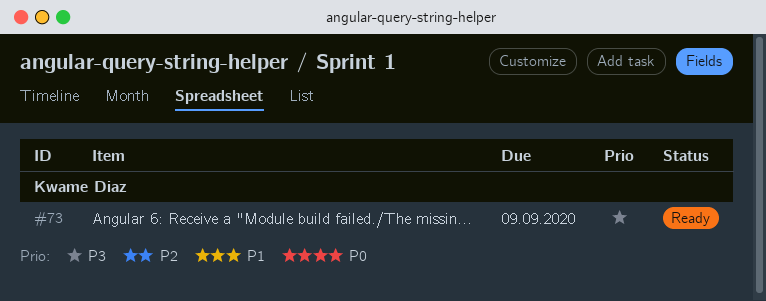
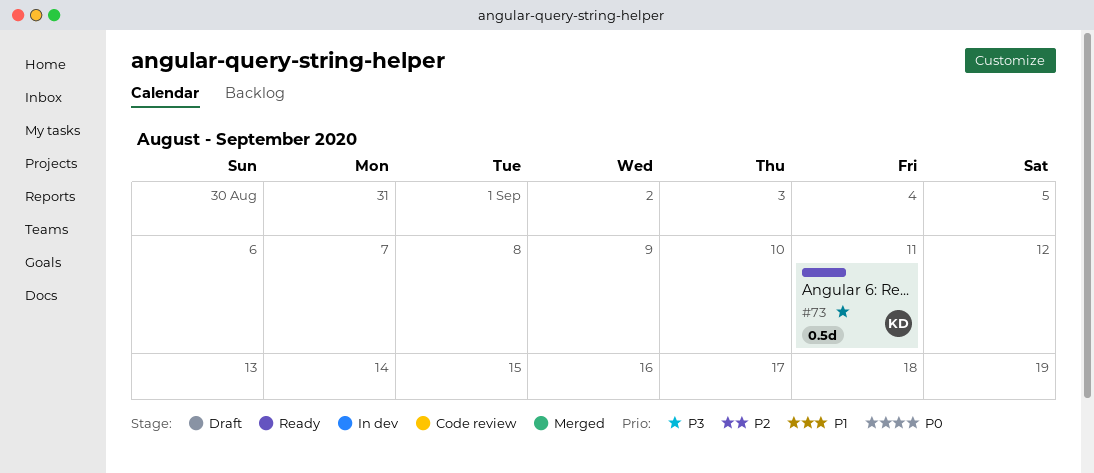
#73, due: Sep 9 -> Sep 11

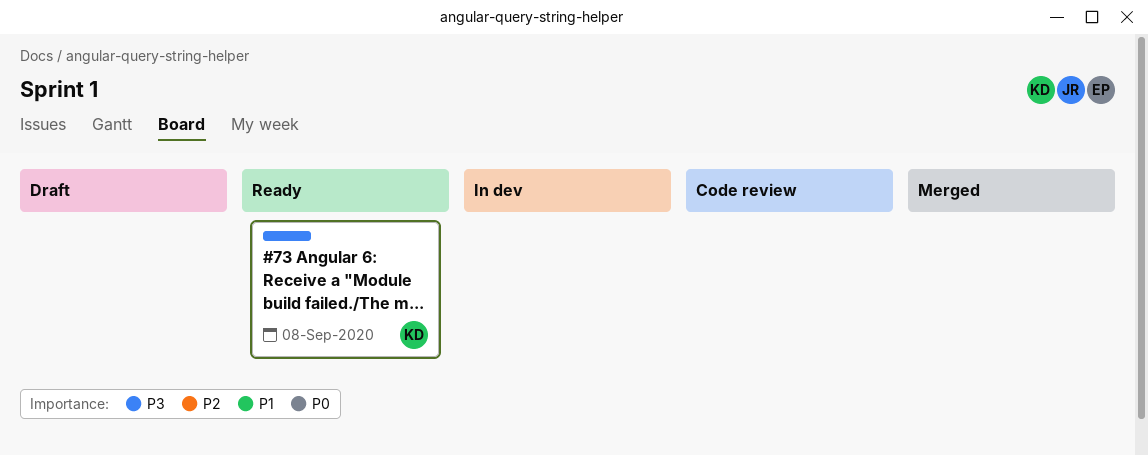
#73, due: Sep 11 -> Sep 8

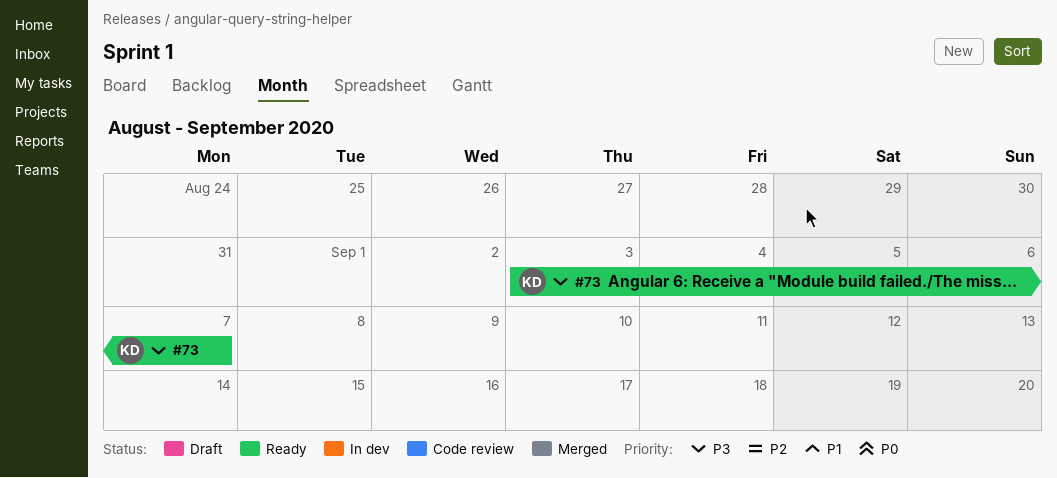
#73, due: Sep 8 -> Sep 7

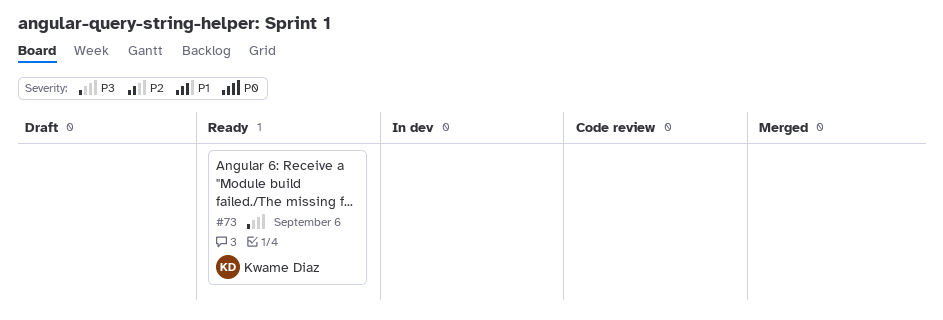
#73, due: Sep 7 -> Sep 6

